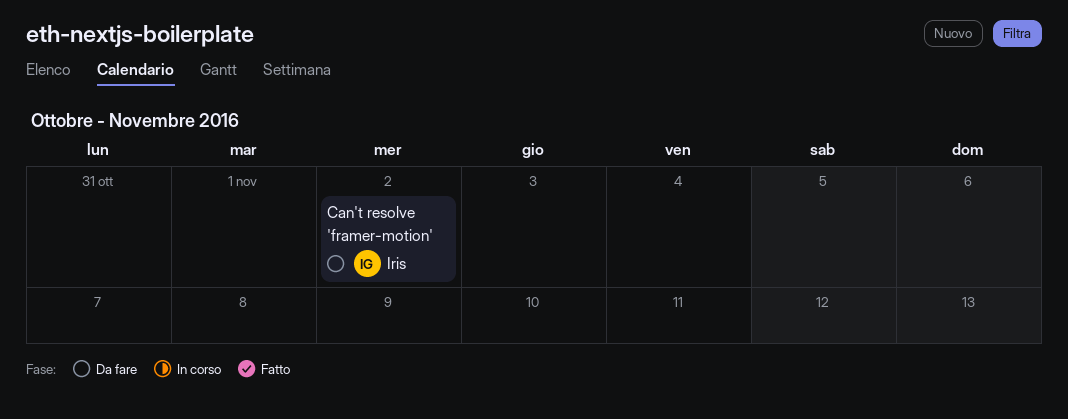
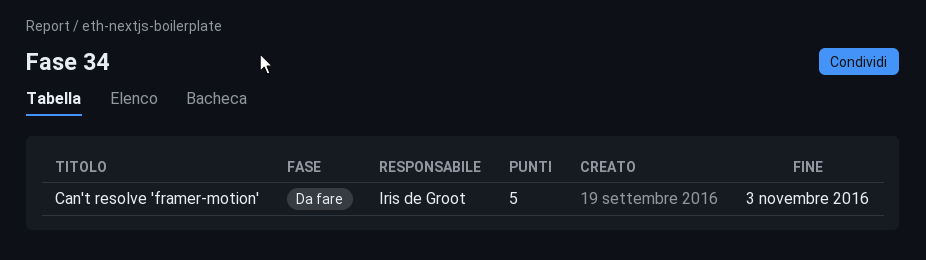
Can't resolve 'framer-motion', due: Nov 2 -> Nov 3

